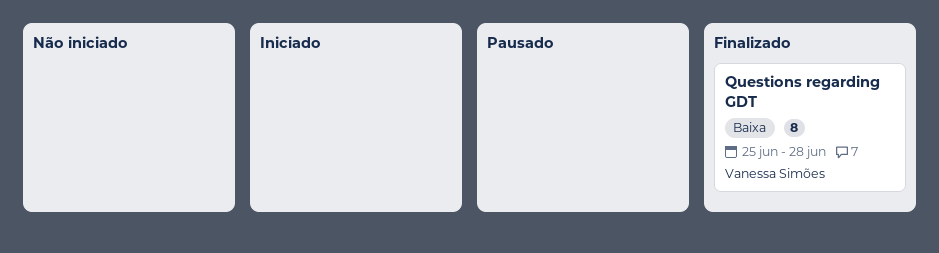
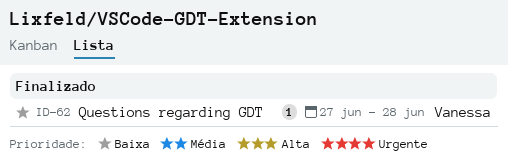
Questions regarding GDT, estimate: 8 -> 1
Questions regarding GDT, start: Jun 25 -> Jun 27

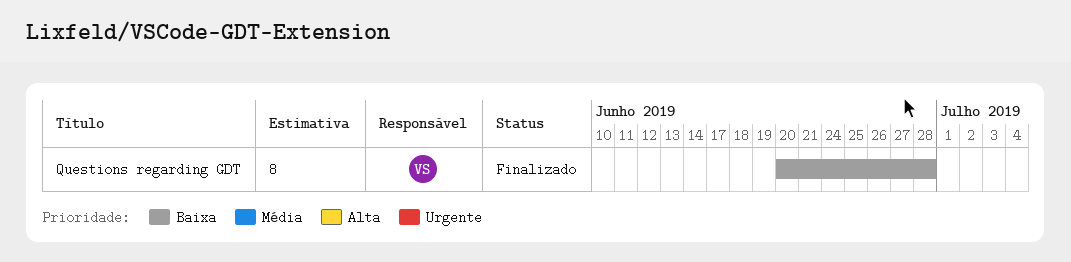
Questions regarding GDT, estimate: 1 -> 8
Questions regarding GDT, start: Jun 27 -> Jun 20

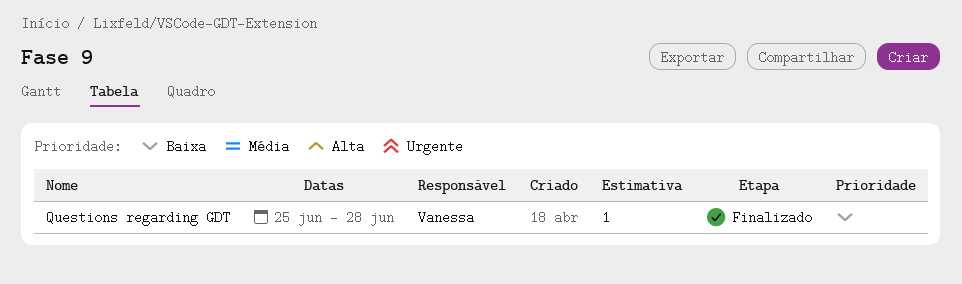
Questions regarding GDT, estimate: 8 -> 1
Questions regarding GDT, start: Jun 20 -> Jun 25

